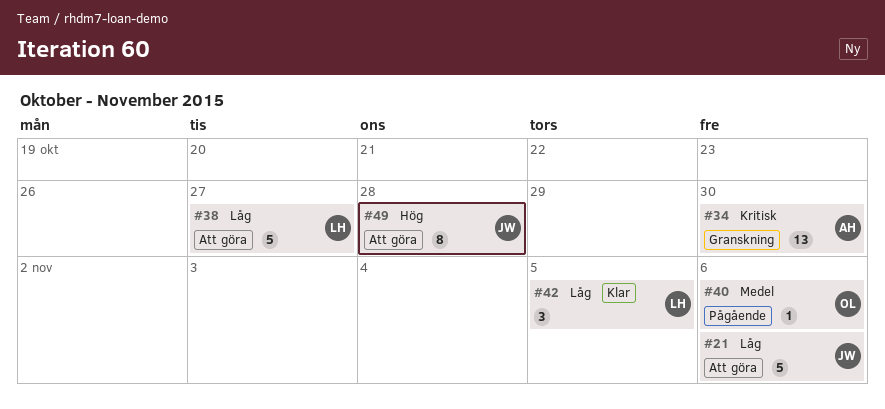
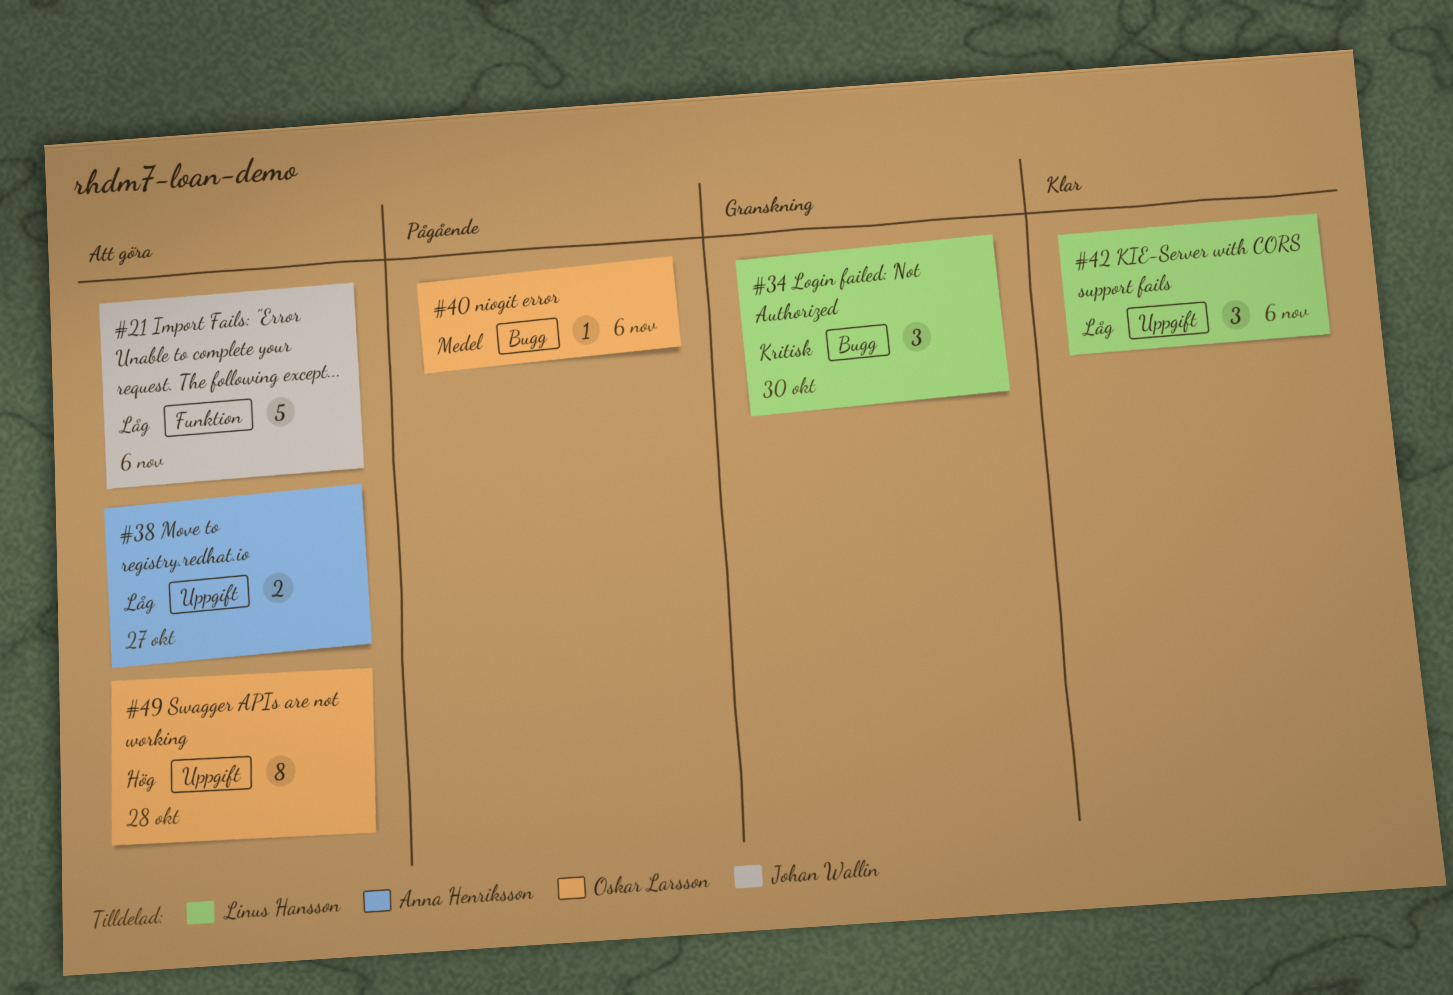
#34, owner: Anna Henriksson -> Linus Hansson
#34, estimate: 13 -> 3
#38, owner: Linus Hansson -> Anna Henriksson
#38, estimate: 5 -> 2
#42, due: Nov 5 -> Nov 6
#49, owner: Johan Wallin -> Oskar Larsson

